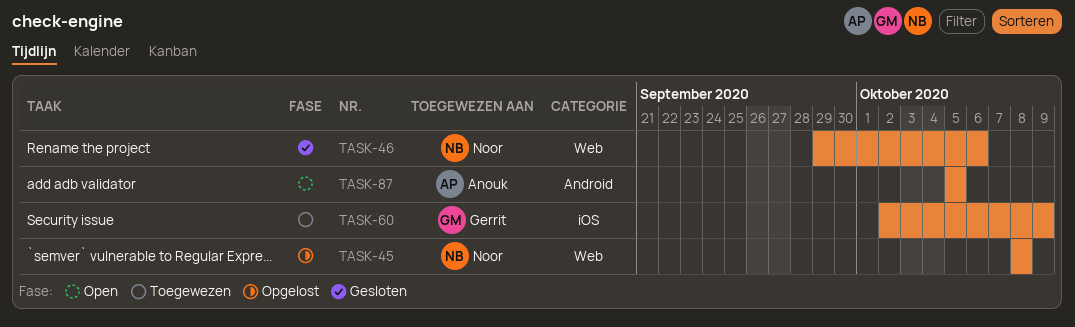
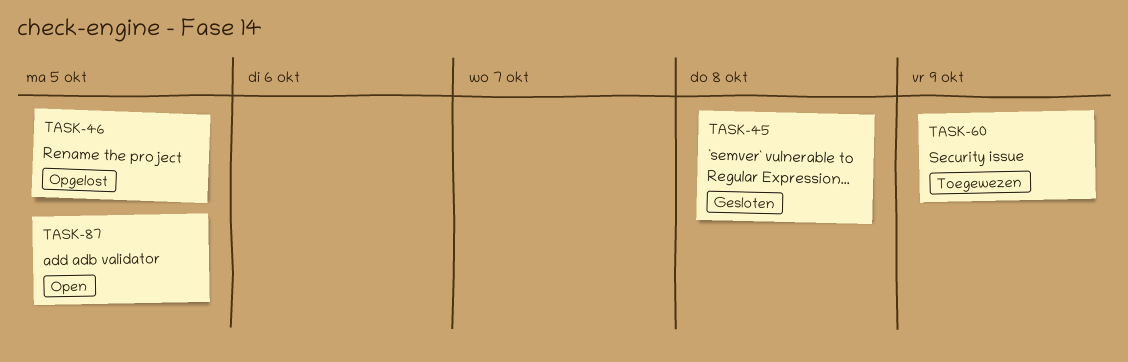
TASK-45, status: Opgelost -> Gesloten
TASK-46, status: Gesloten -> Opgelost
TASK-46, due: Oct 6 -> Oct 5

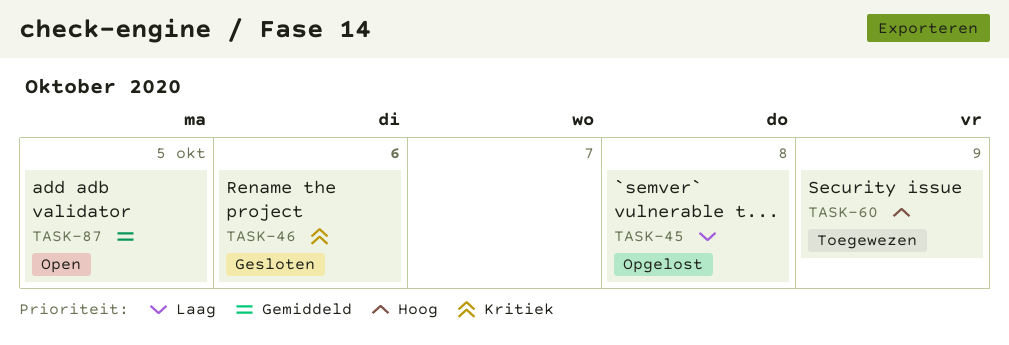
TASK-45, status: Gesloten -> Opgelost
TASK-46, status: Opgelost -> Gesloten
TASK-46, due: Oct 5 -> Oct 6

